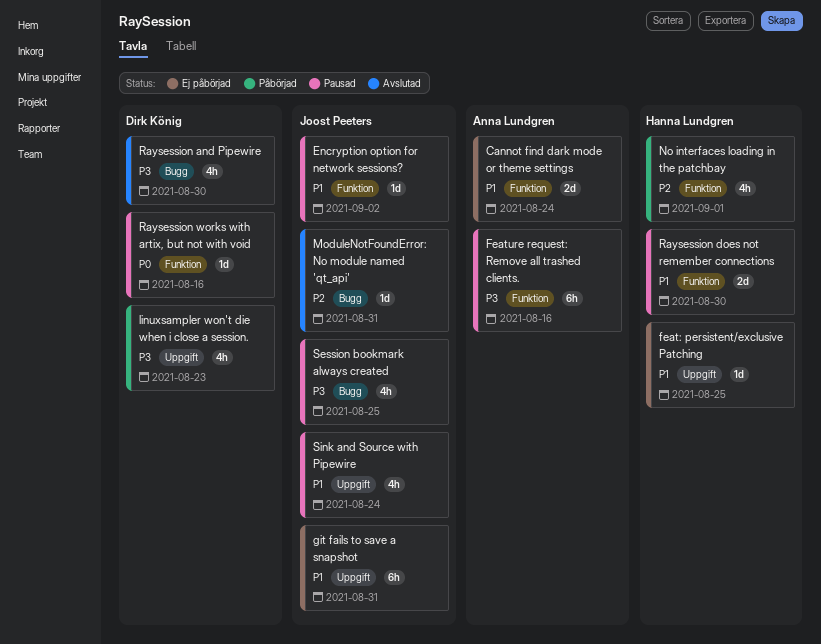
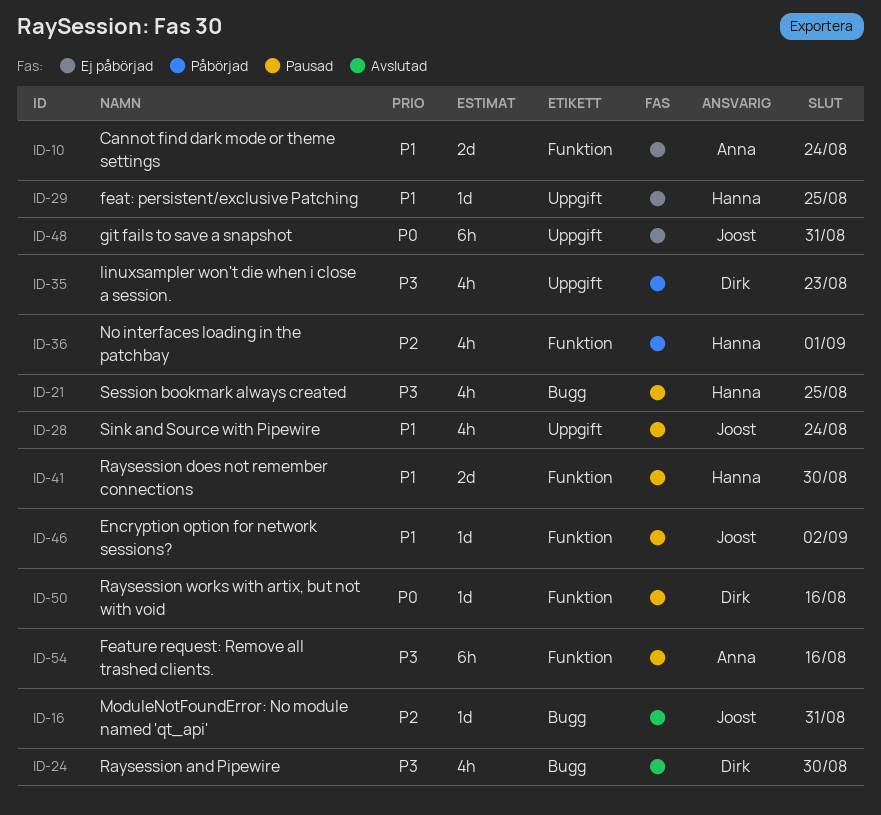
git fails to save a snapshot, priority: P1 -> P0
Session bookmark always created, owner: Joost Peeters -> Hanna Lundgren

